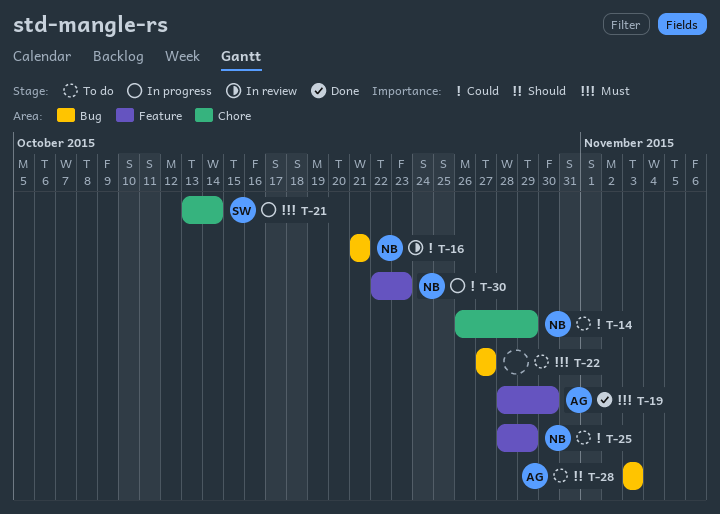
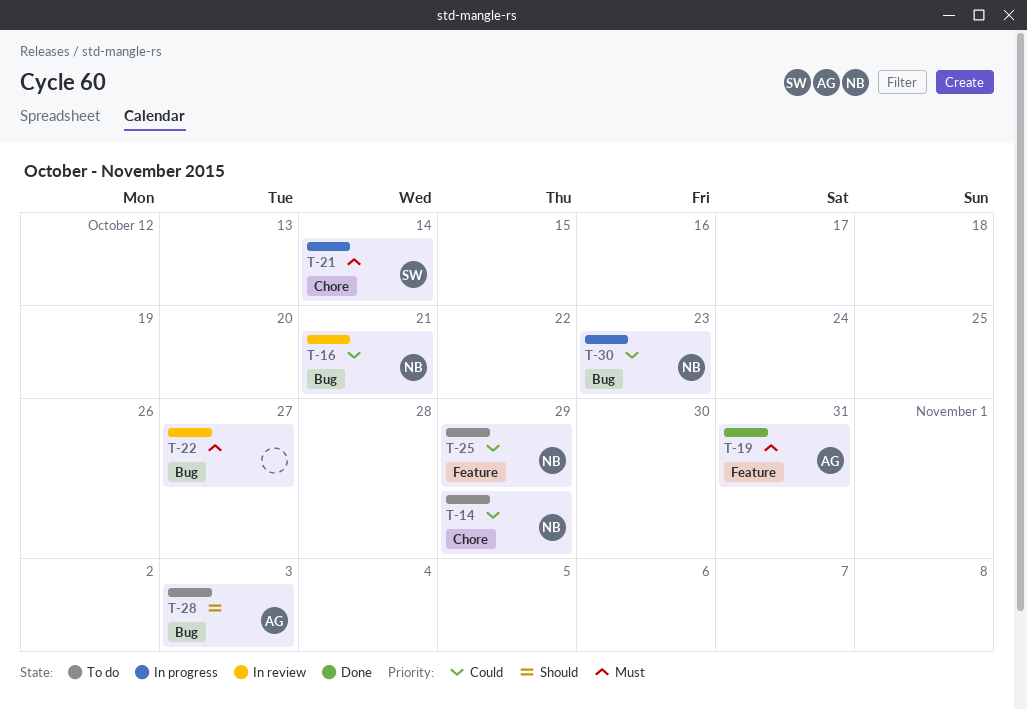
T-19, due: Oct 30 -> Oct 31
T-22, status: To do -> In review
T-30, label: Feature -> Bug

